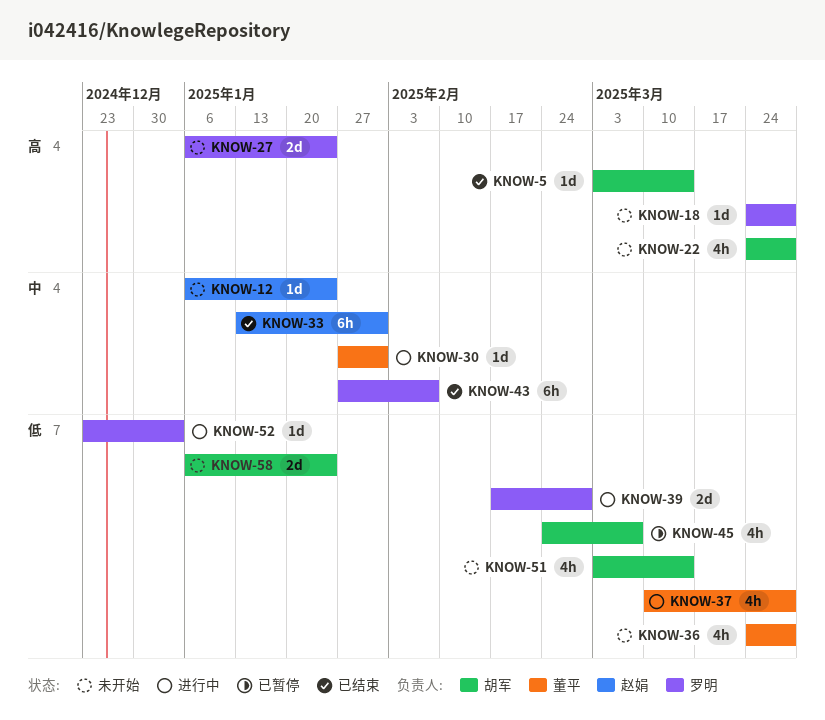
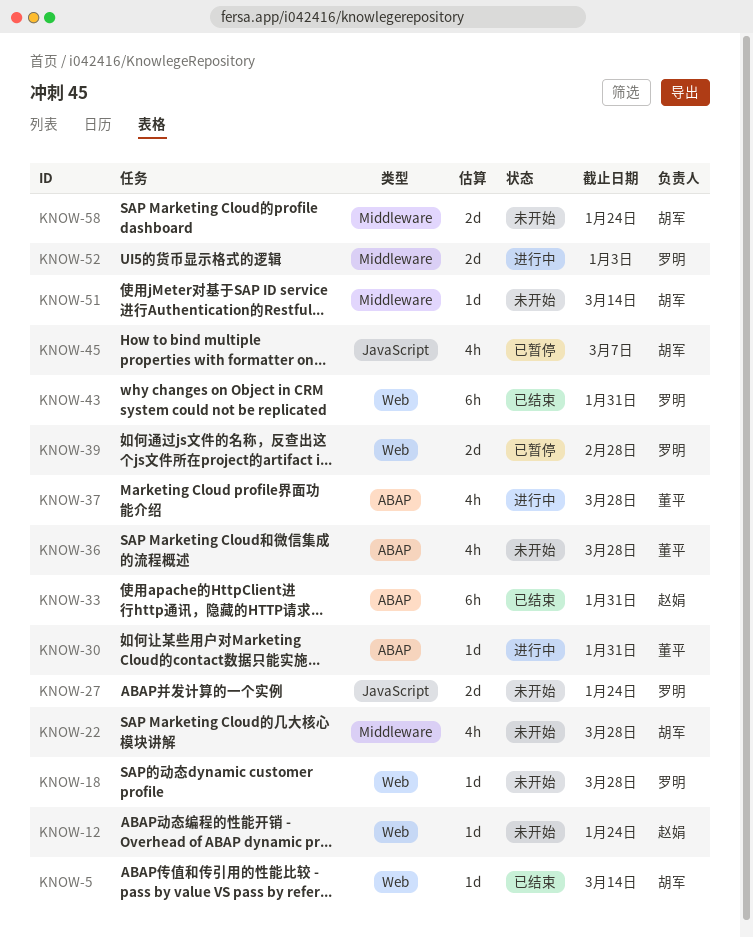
KNOW-39, status: 进行中 -> 已暂停
KNOW-43, due: Feb 7 -> Jan 31
KNOW-51, estimate: 4h -> 1d
KNOW-52, estimate: 1d -> 2d

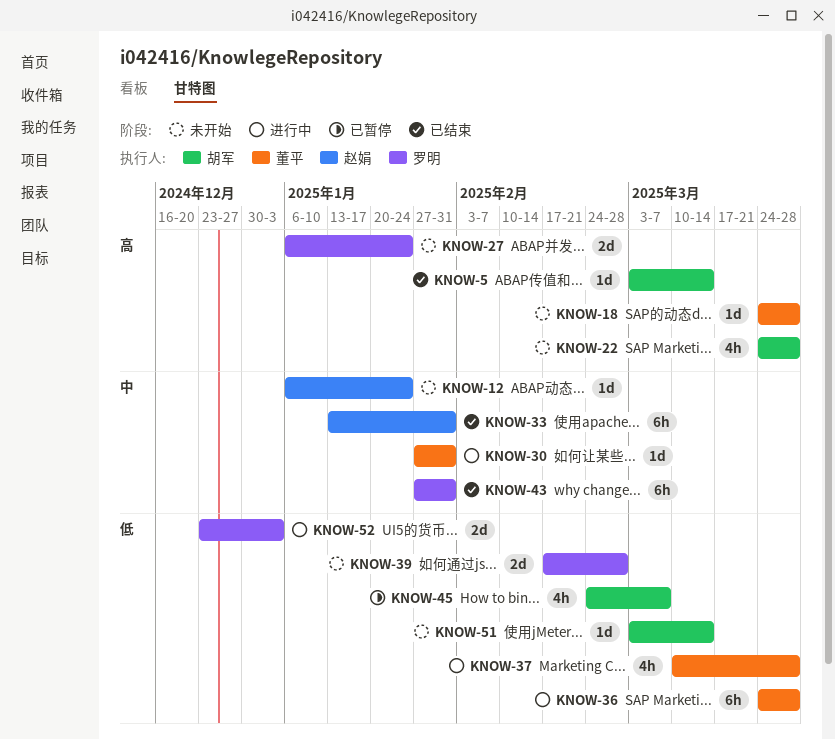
KNOW-18, owner: 罗明 -> 董平
KNOW-36, status: 未开始 -> 进行中
KNOW-36, estimate: 4h -> 6h
KNOW-39, status: 已暂停 -> 未开始
KNOW-58: present -> none

